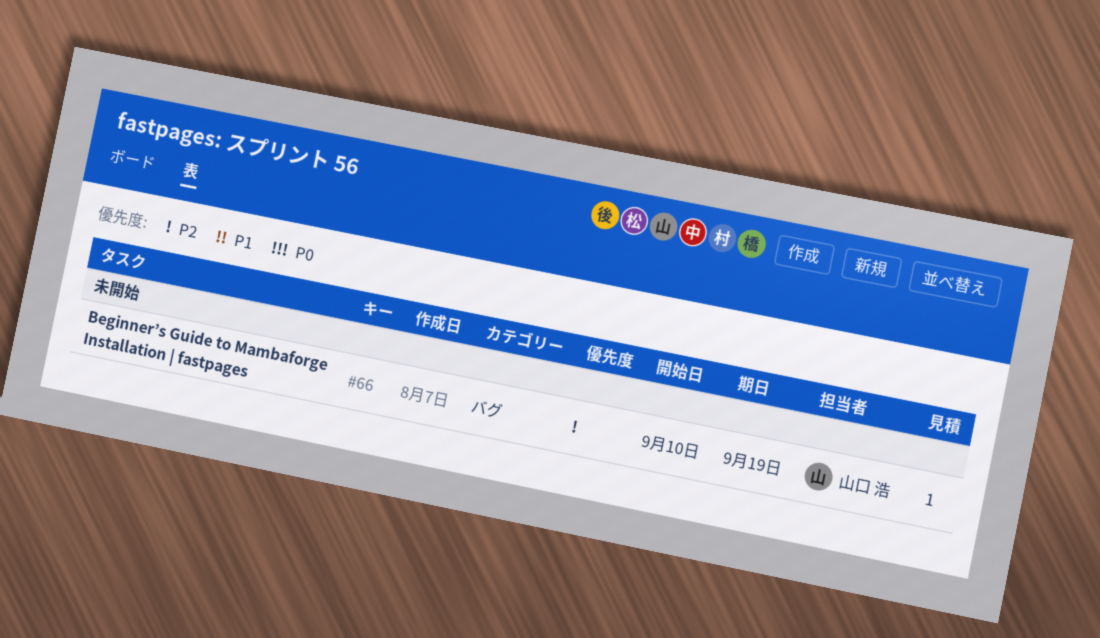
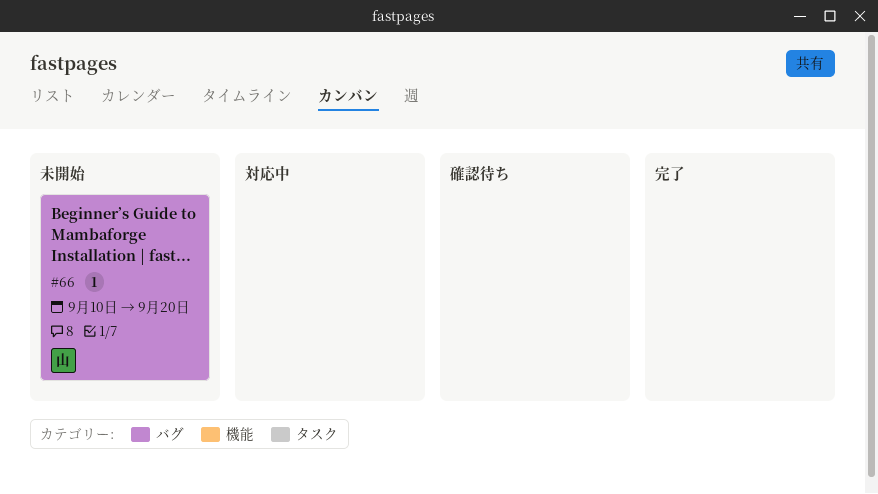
#66, due: Sep 19 -> Sep 20

